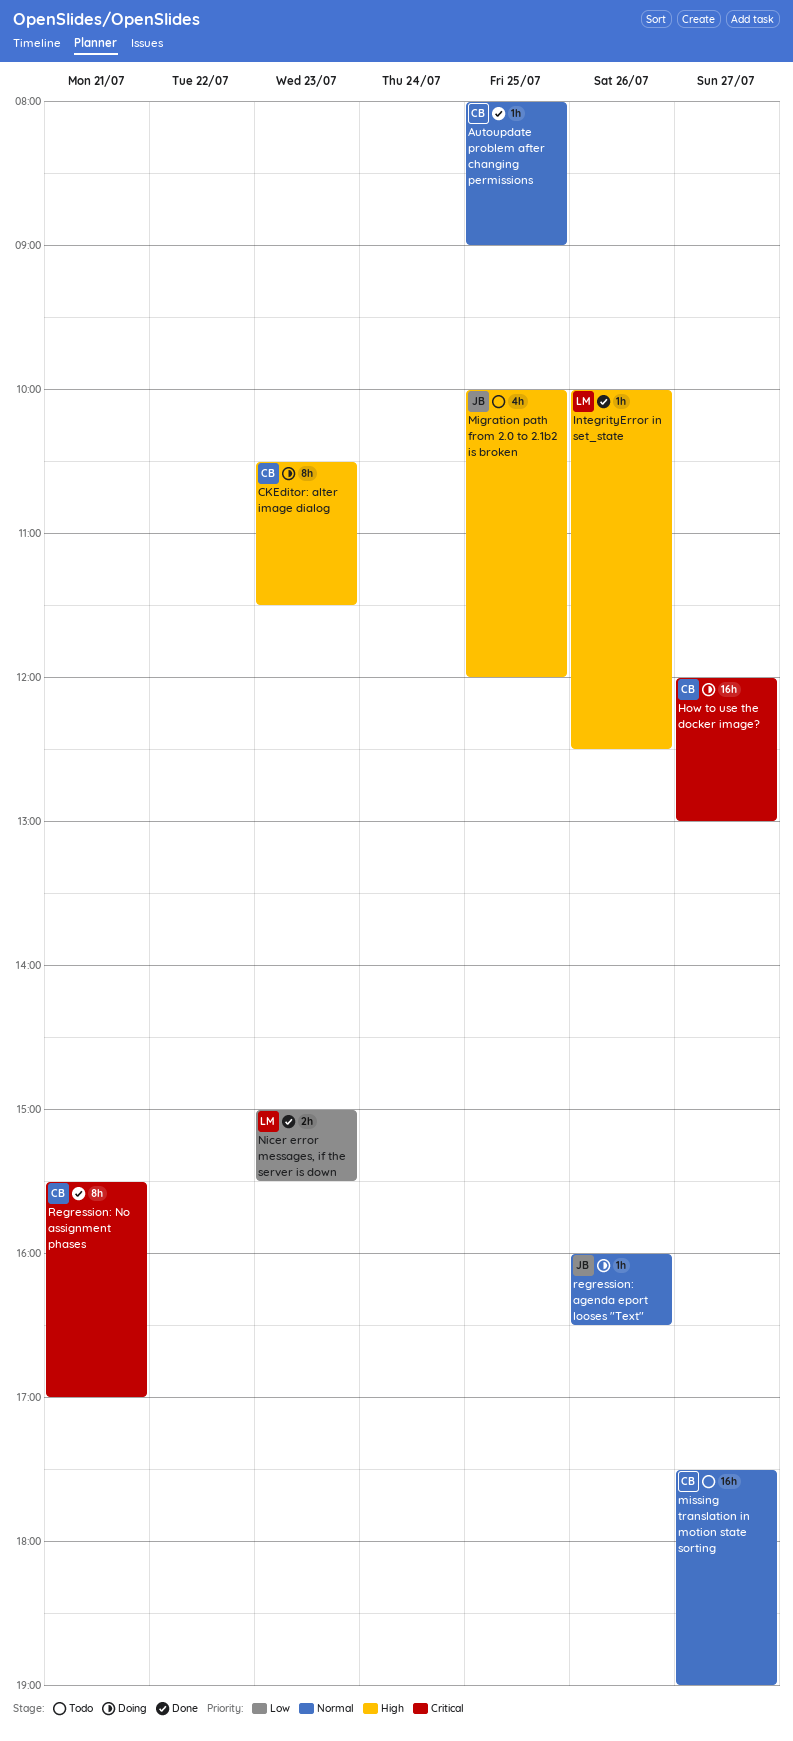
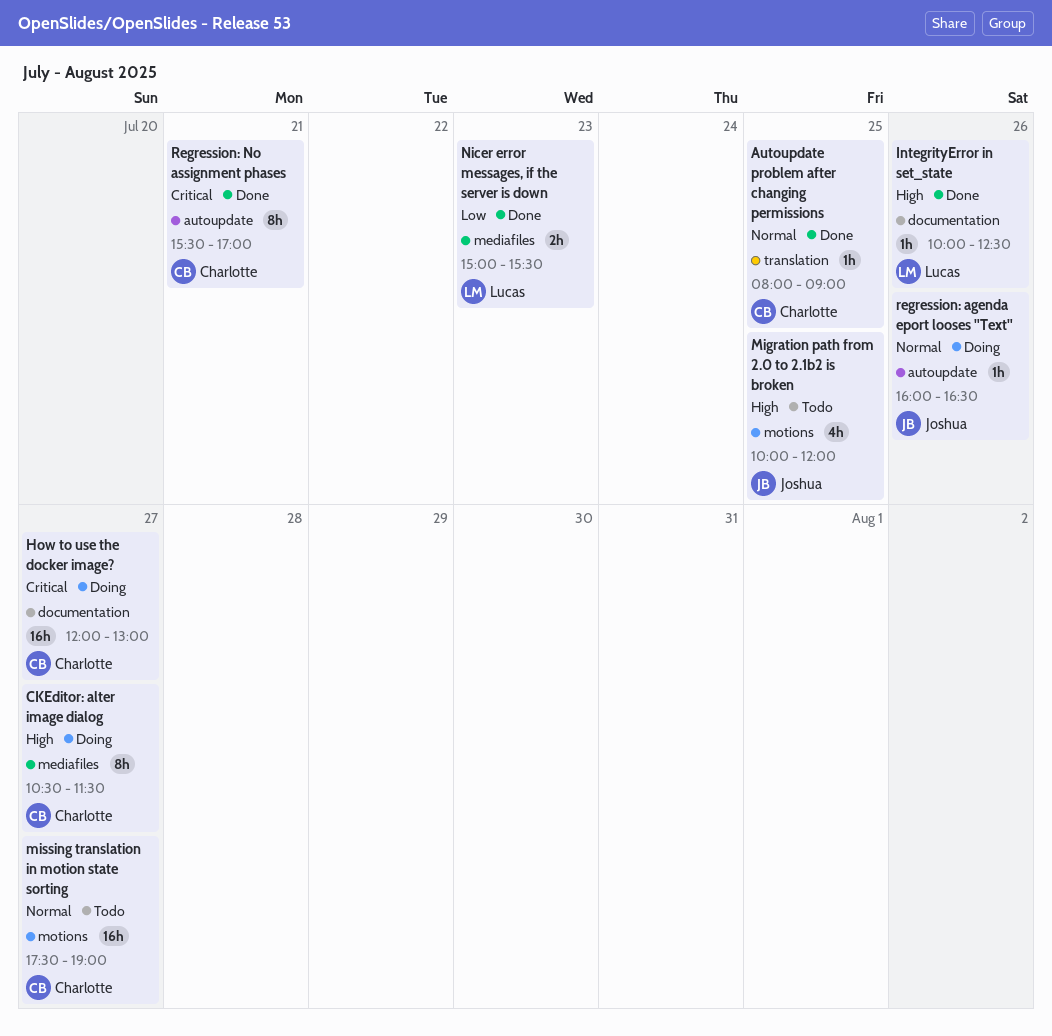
CKEditor: alter image dialog, day: Jul 23 -> Jul 27

